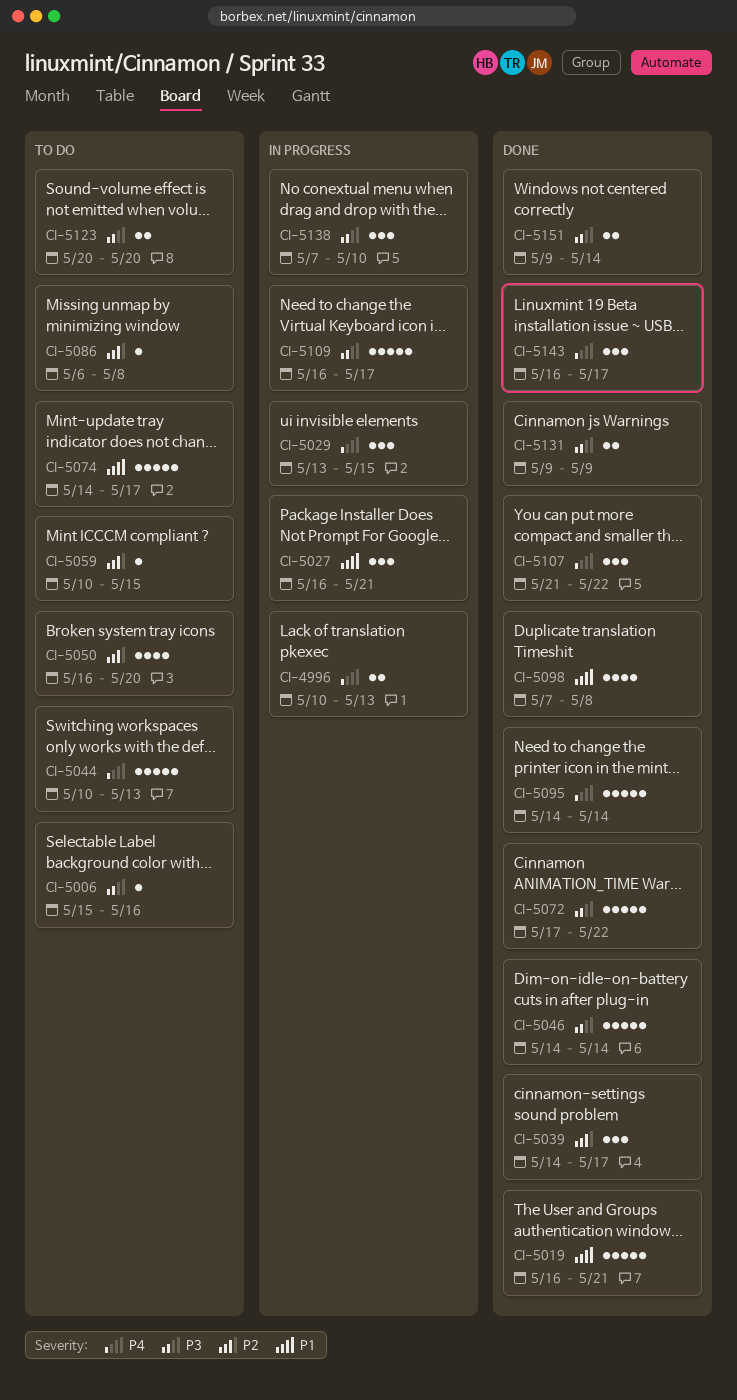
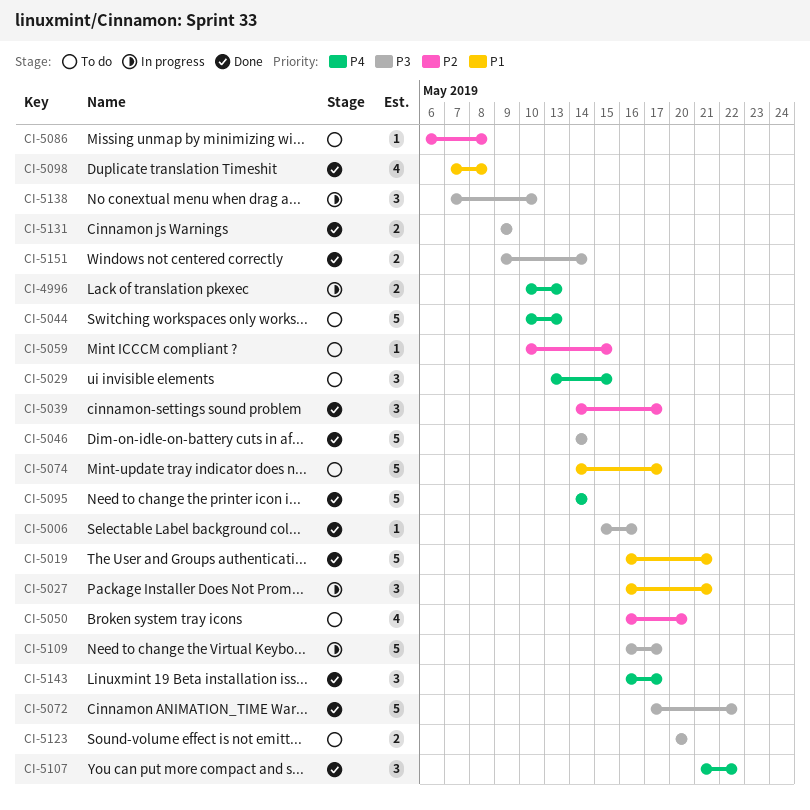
CI-5006, status: To do -> Done
CI-5029, status: In progress -> To do

